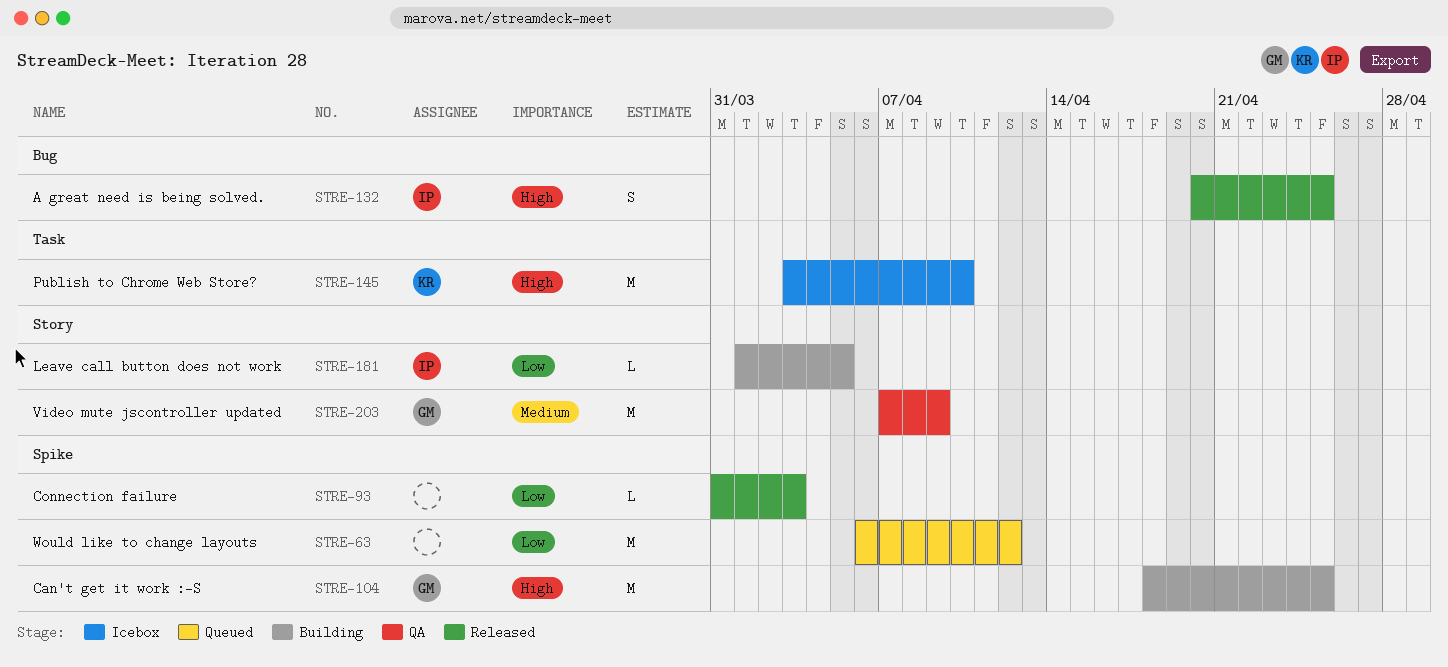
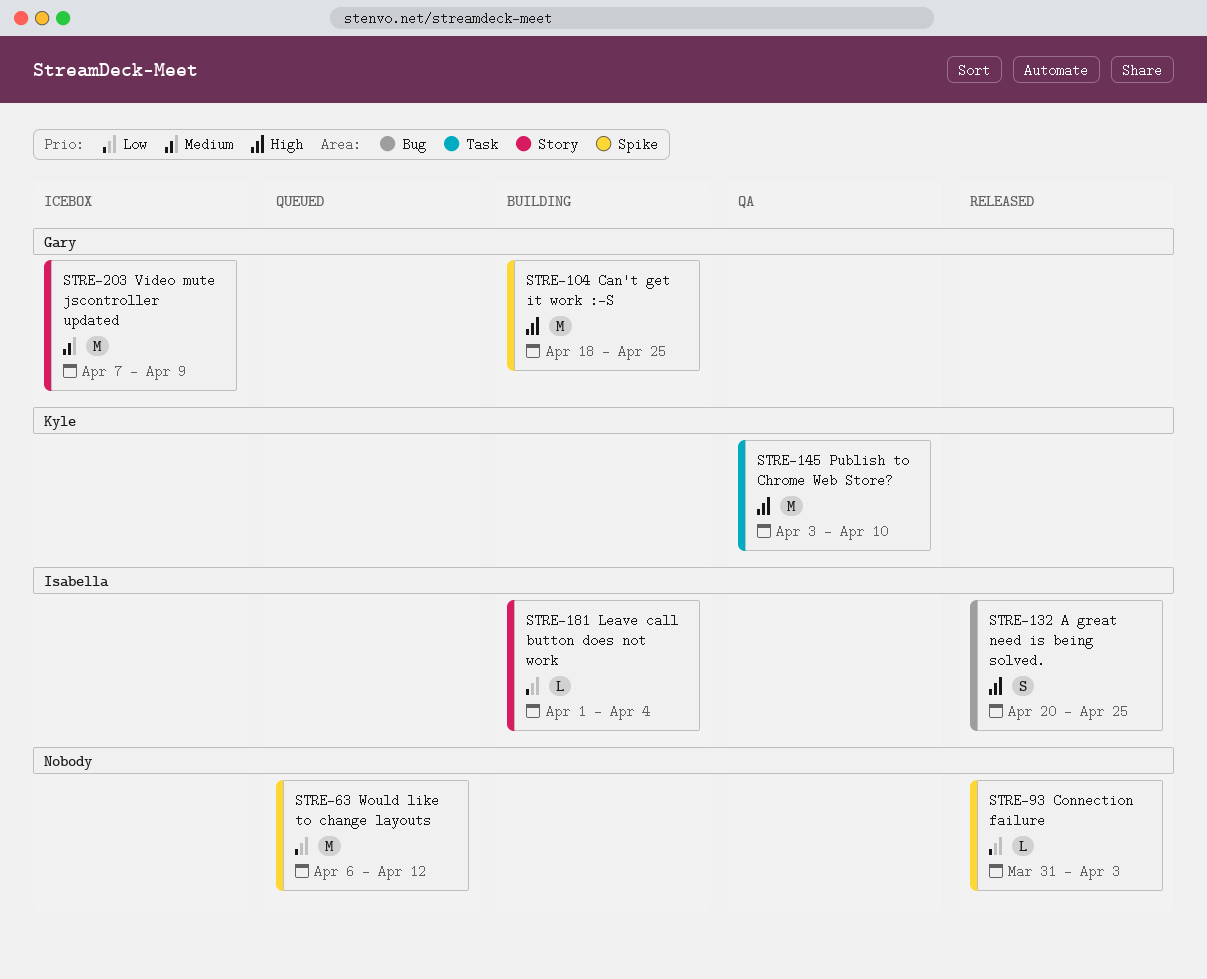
STRE-145, status: Icebox -> QA
STRE-181, due: Apr 5 -> Apr 4
STRE-203, status: QA -> Icebox

